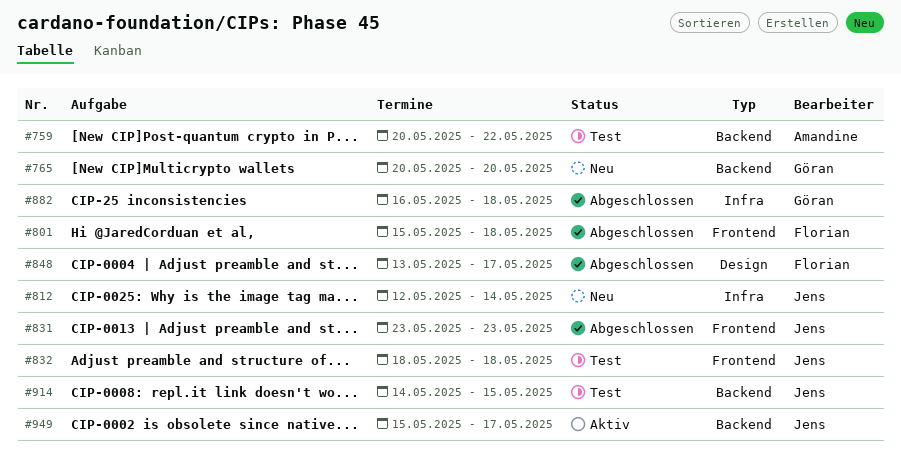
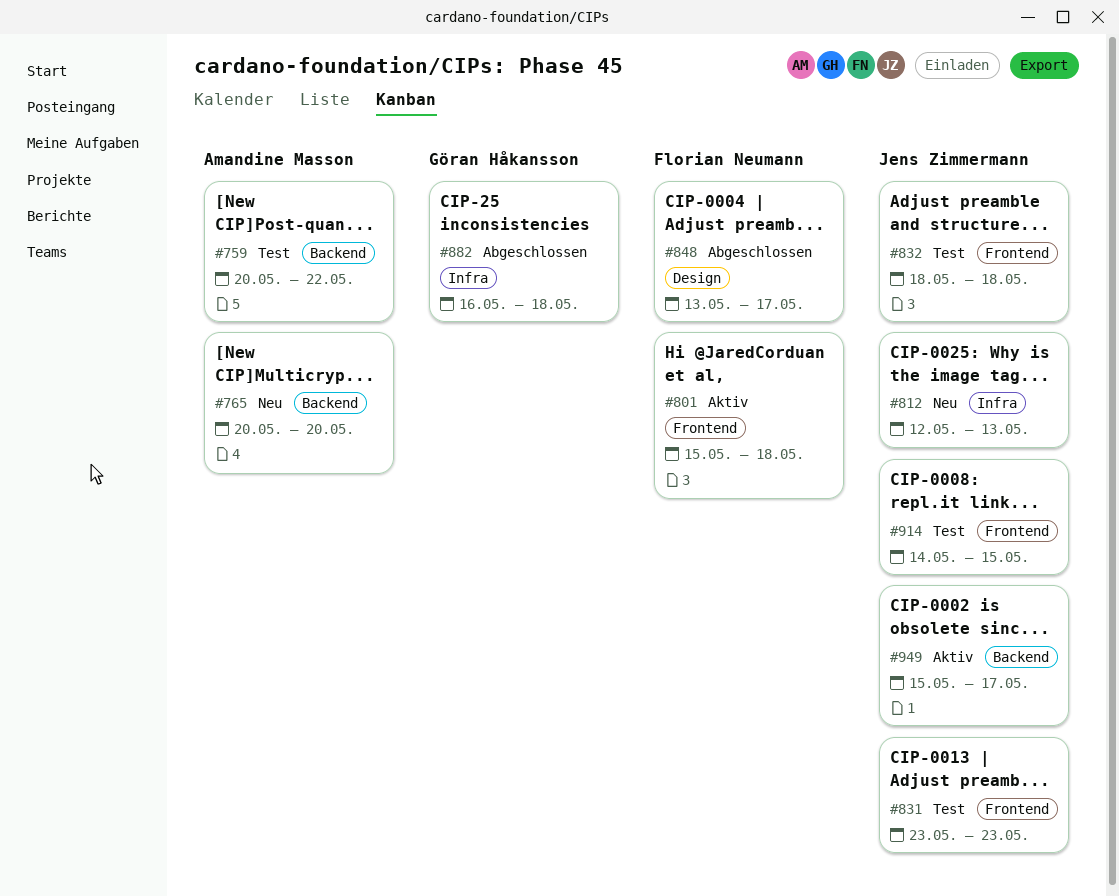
#765, owner: Göran Håkansson -> Amandine Masson
#801, status: Abgeschlossen -> Aktiv
#812, due: May 14 -> May 13
#831, status: Abgeschlossen -> Test
#914, label: Backend -> Frontend

